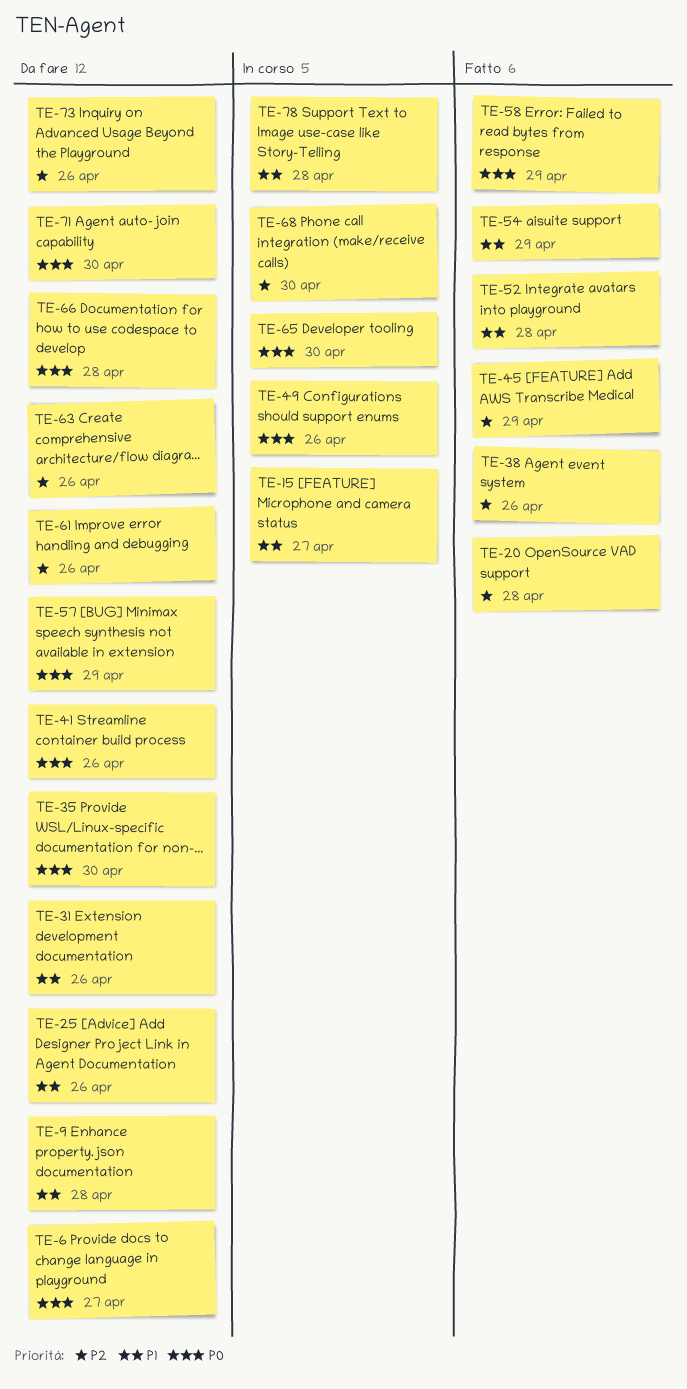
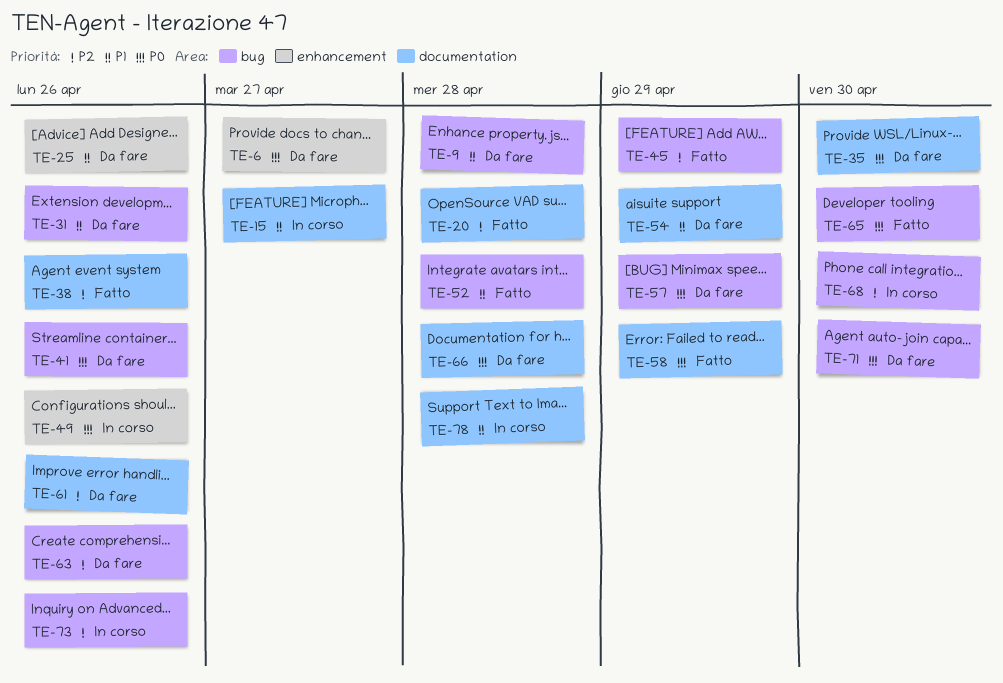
TE-54, status: Fatto -> Da fare
TE-65, status: In corso -> Fatto
TE-73, status: Da fare -> In corso

